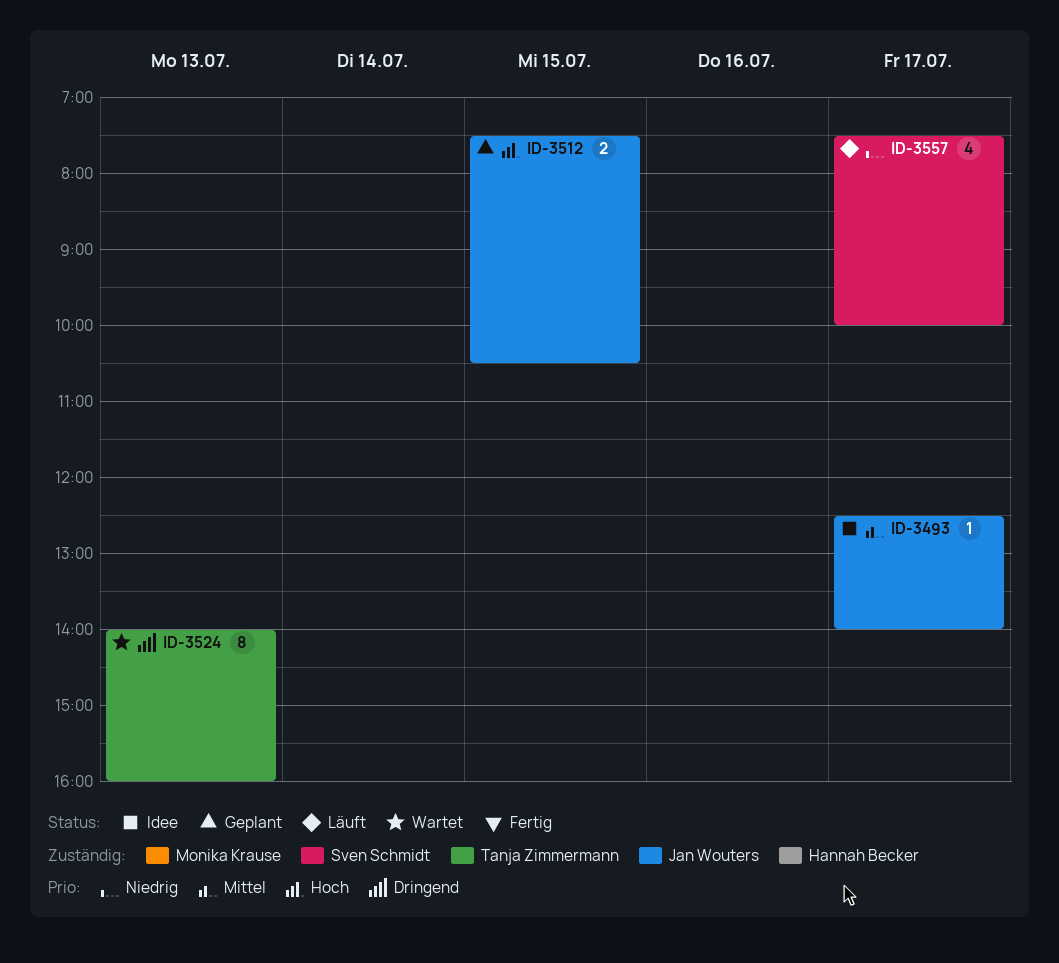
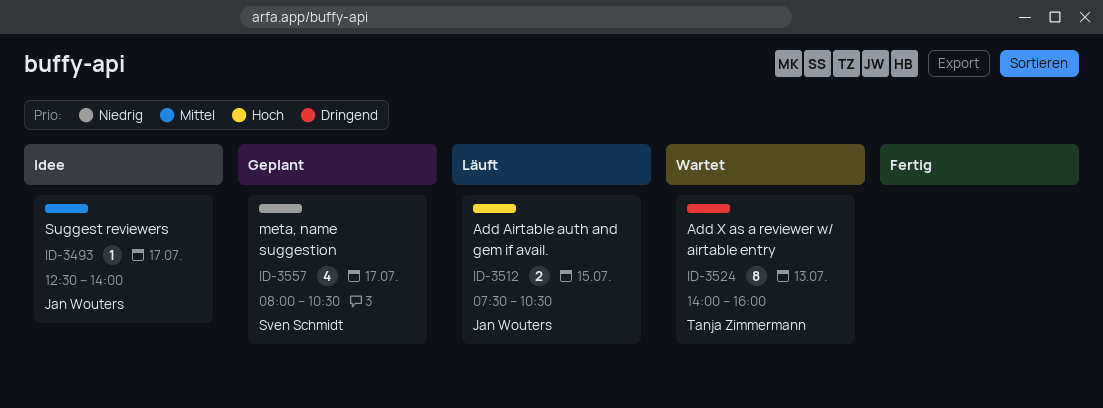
ID-3512, status: Geplant -> Läuft
ID-3557, status: Läuft -> Geplant
ID-3557, begins: 07:30 -> 08:00
ID-3557, ends: 10:00 -> 10:30

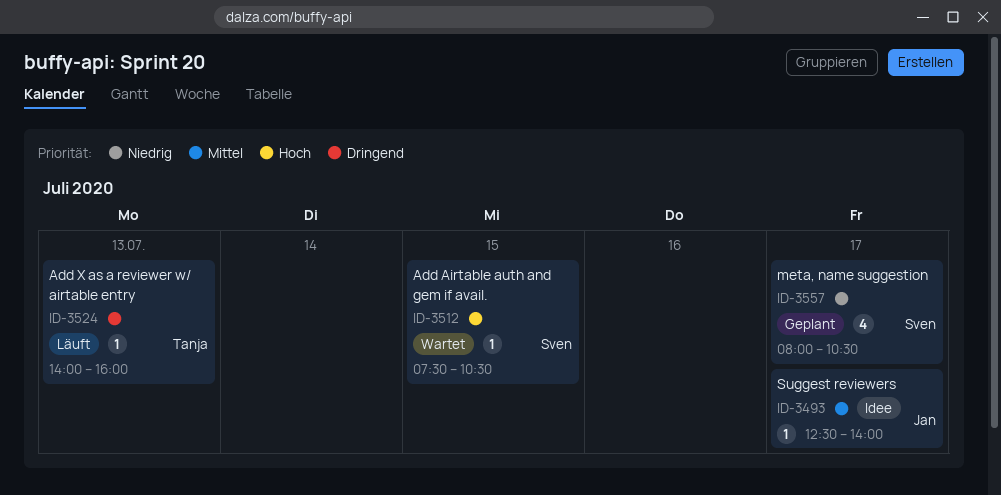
ID-3512, status: Läuft -> Wartet
ID-3512, owner: Jan Wouters -> Sven Schmidt
ID-3512, estimate: 2 -> 1
ID-3524, status: Wartet -> Läuft
ID-3524, estimate: 8 -> 1

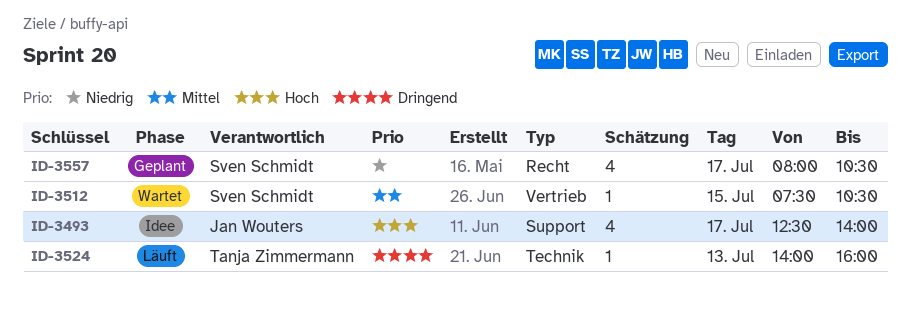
ID-3493, priority: Mittel -> Hoch
ID-3493, estimate: 1 -> 4
ID-3512, priority: Hoch -> Mittel

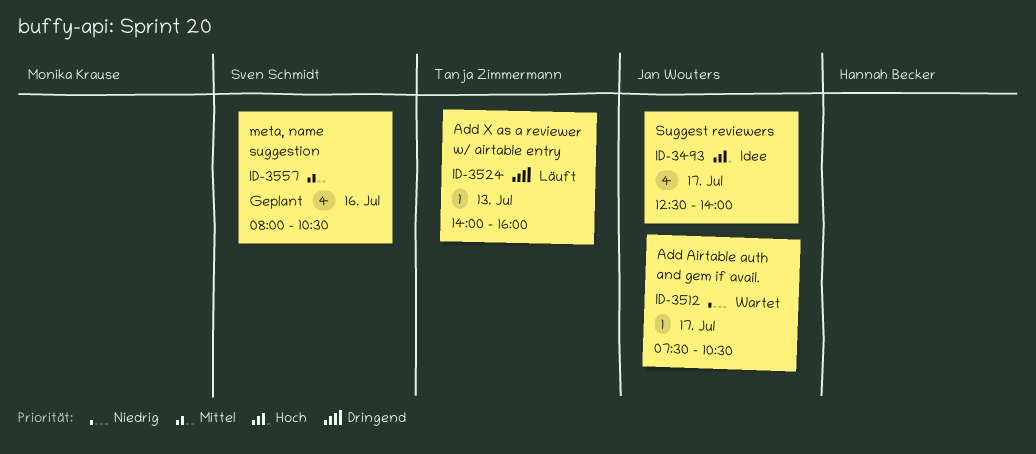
ID-3512, owner: Sven Schmidt -> Jan Wouters
ID-3512, priority: Mittel -> Niedrig
ID-3512, day: Jul 15 -> Jul 17
ID-3557, priority: Niedrig -> Mittel
ID-3557, day: Jul 17 -> Jul 16

